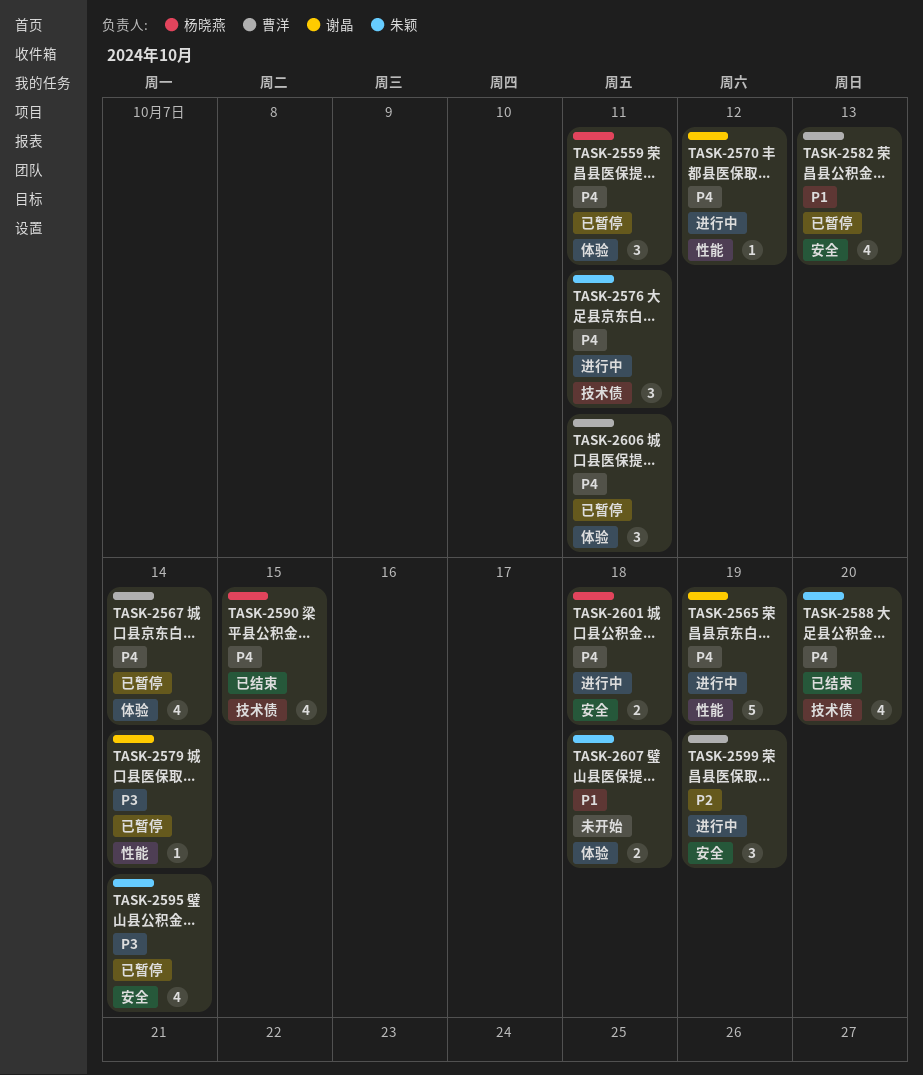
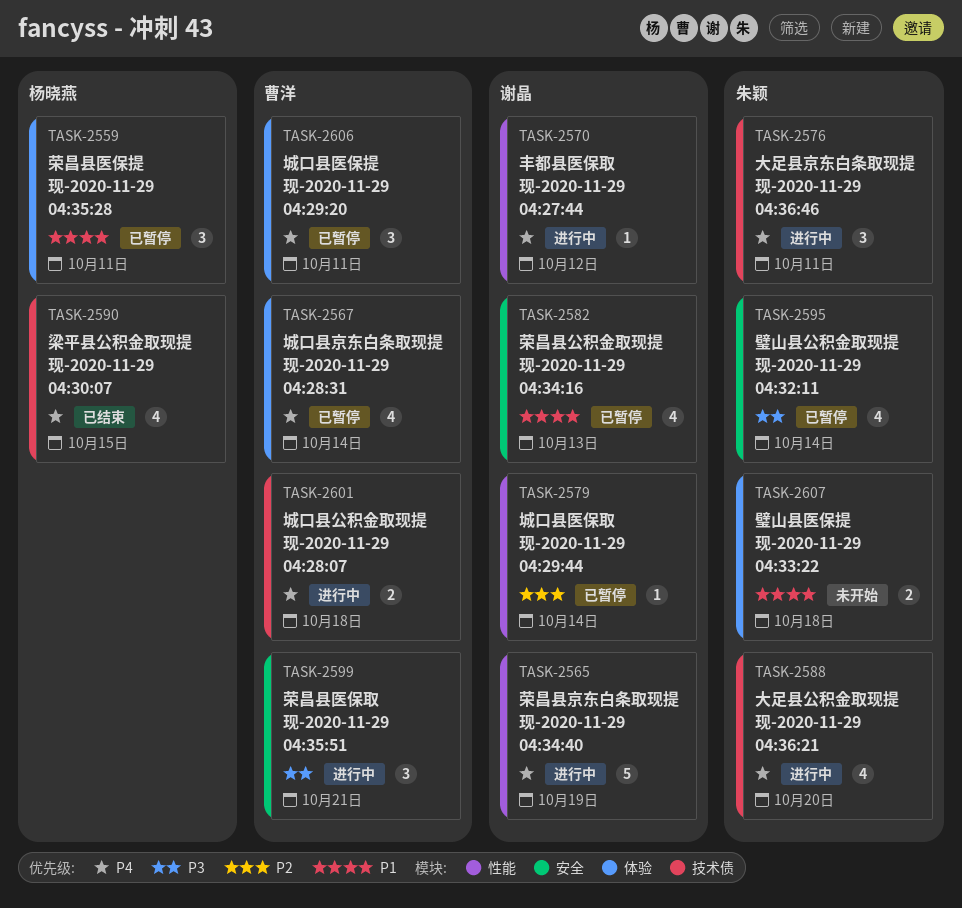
TASK-2559, priority: P4 -> P1
TASK-2579, priority: P3 -> P2
TASK-2582, owner: 曹洋 -> 谢晶
TASK-2588, status: 已结束 -> 进行中
TASK-2599, priority: P2 -> P3
TASK-2599, due: Oct 19 -> Oct 21
TASK-2601, owner: 杨晓燕 -> 曹洋
TASK-2601, label: 安全 -> 技术债

